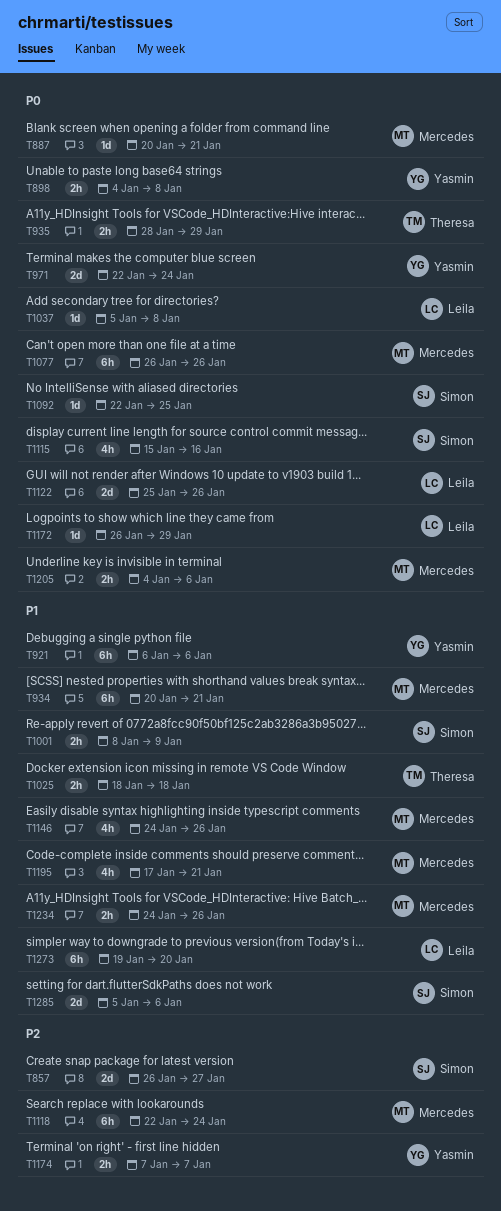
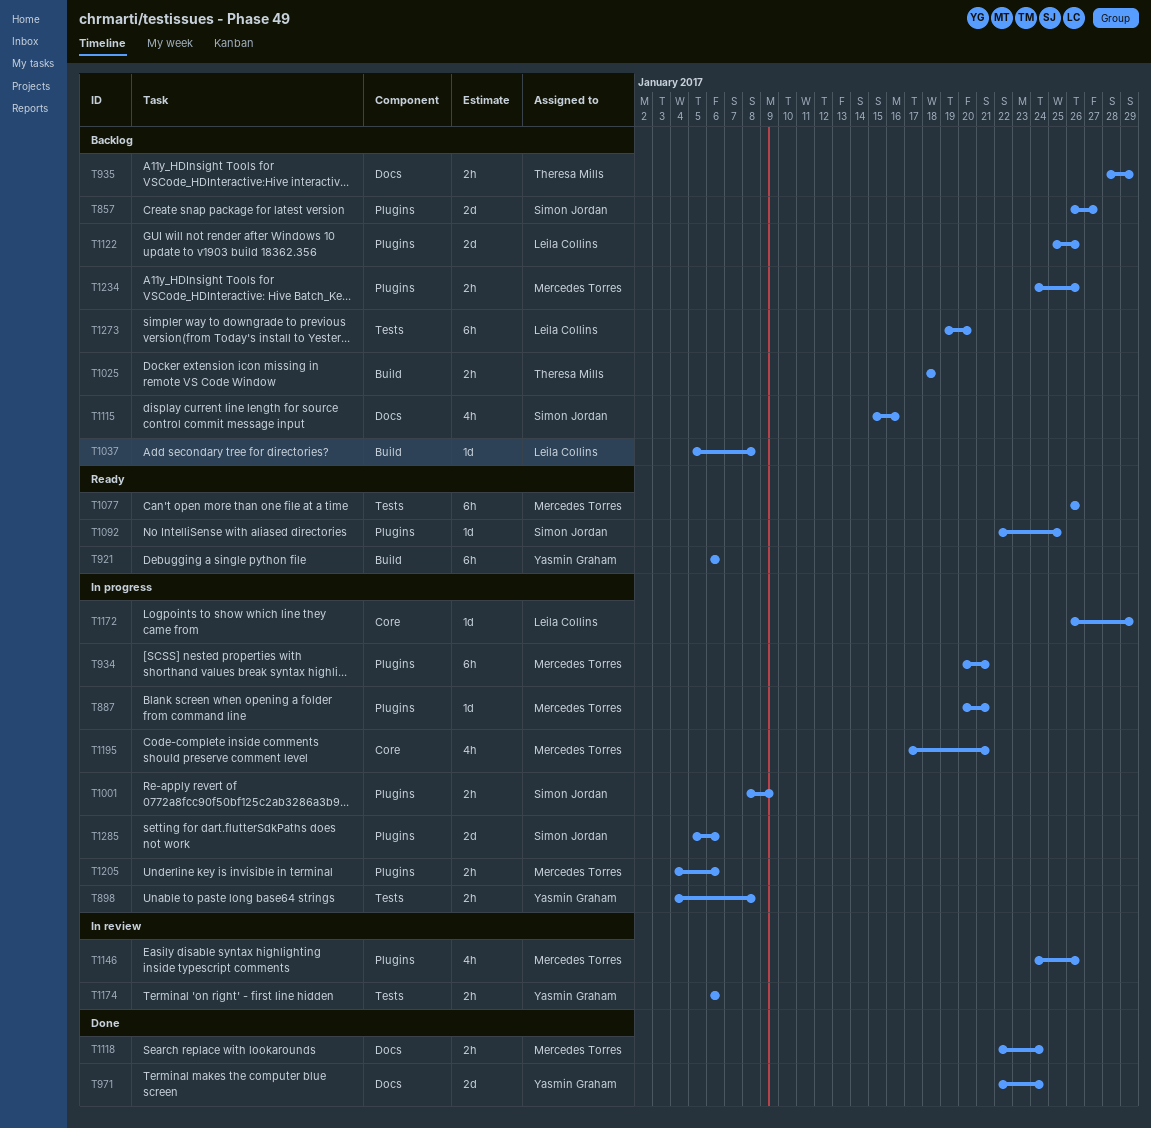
T1118, estimate: 6h -> 2h
T1174, start: Jan 7 -> Jan 6
T1174, due: Jan 7 -> Jan 6

